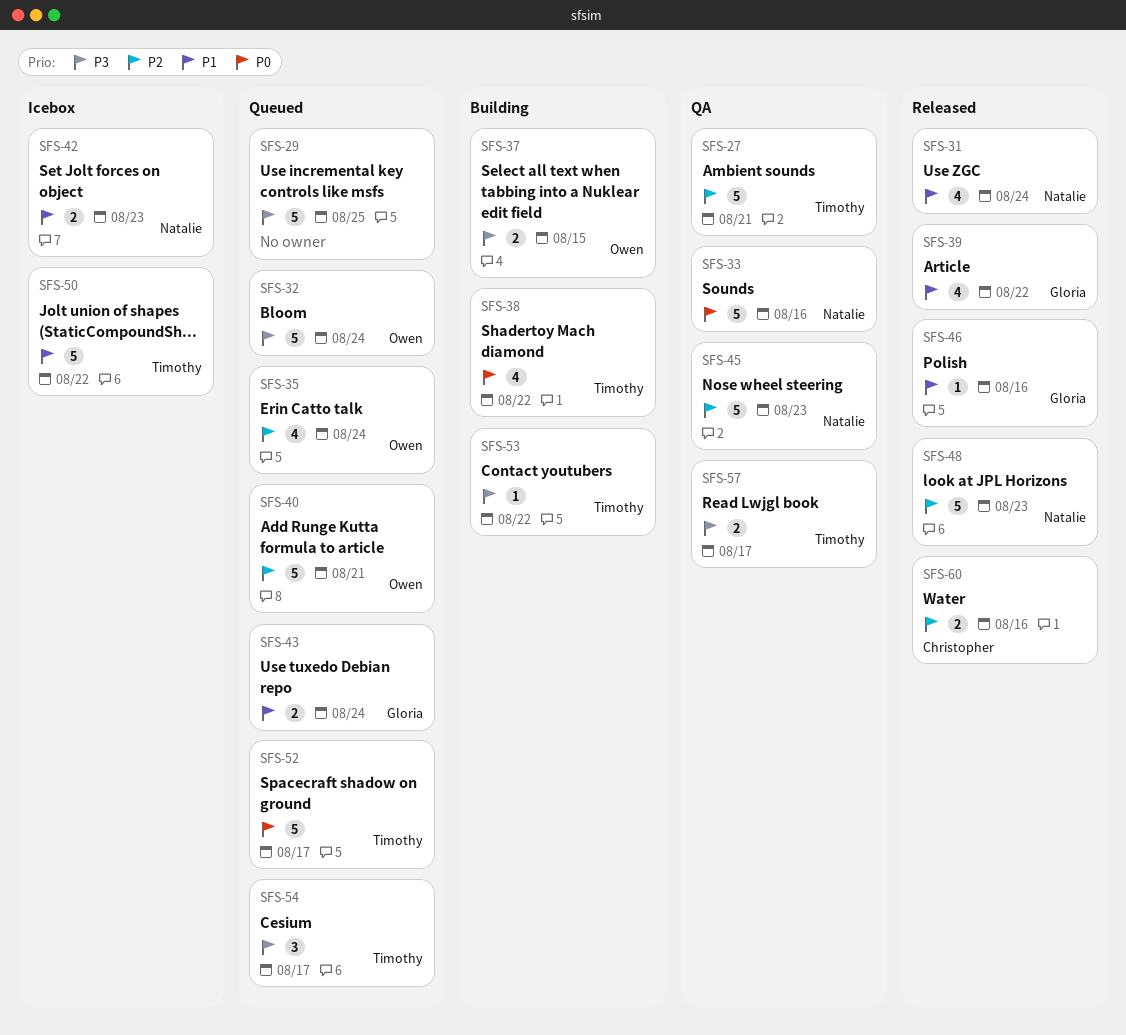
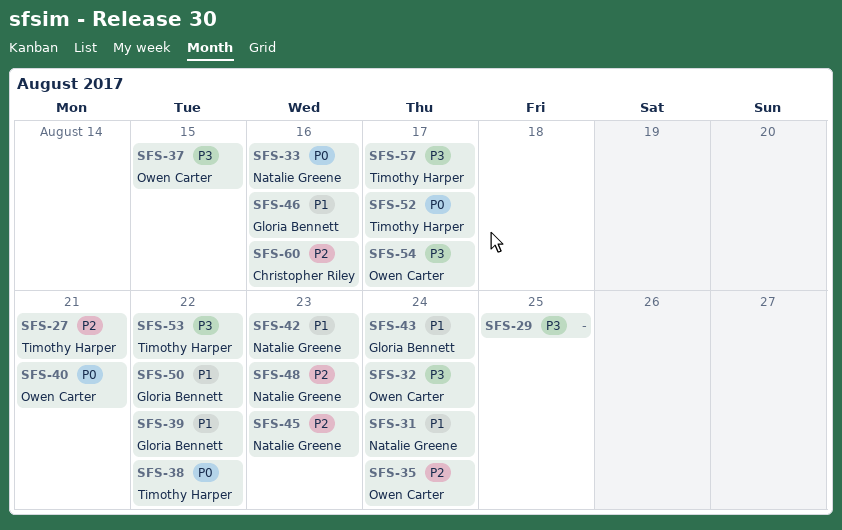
SFS-40, priority: P2 -> P0
SFS-50, owner: Timothy Harper -> Gloria Bennett
SFS-54, owner: Timothy Harper -> Owen Carter

